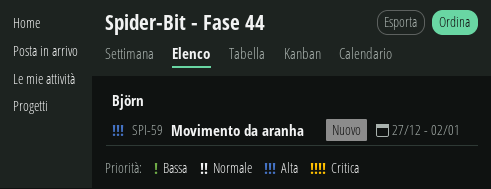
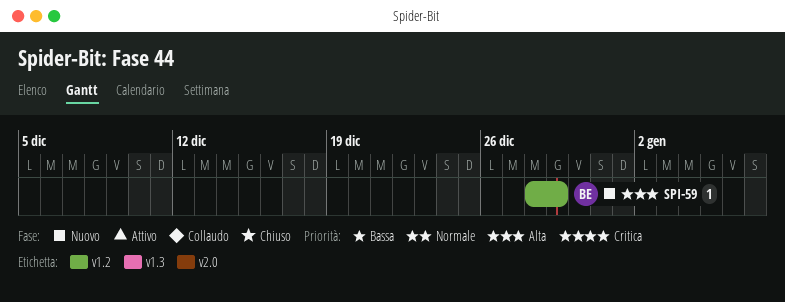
SPI-59, start: Dec 27 -> Dec 28
SPI-59, due: Jan 2 -> Dec 29

